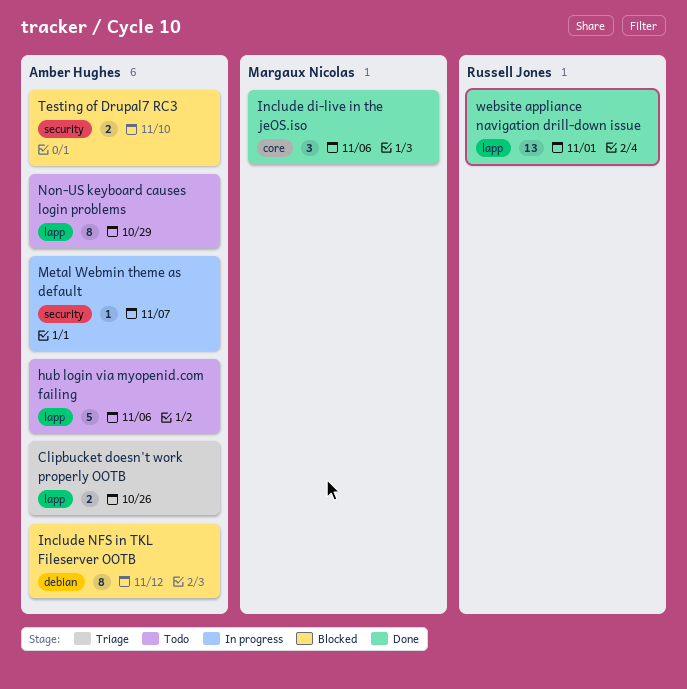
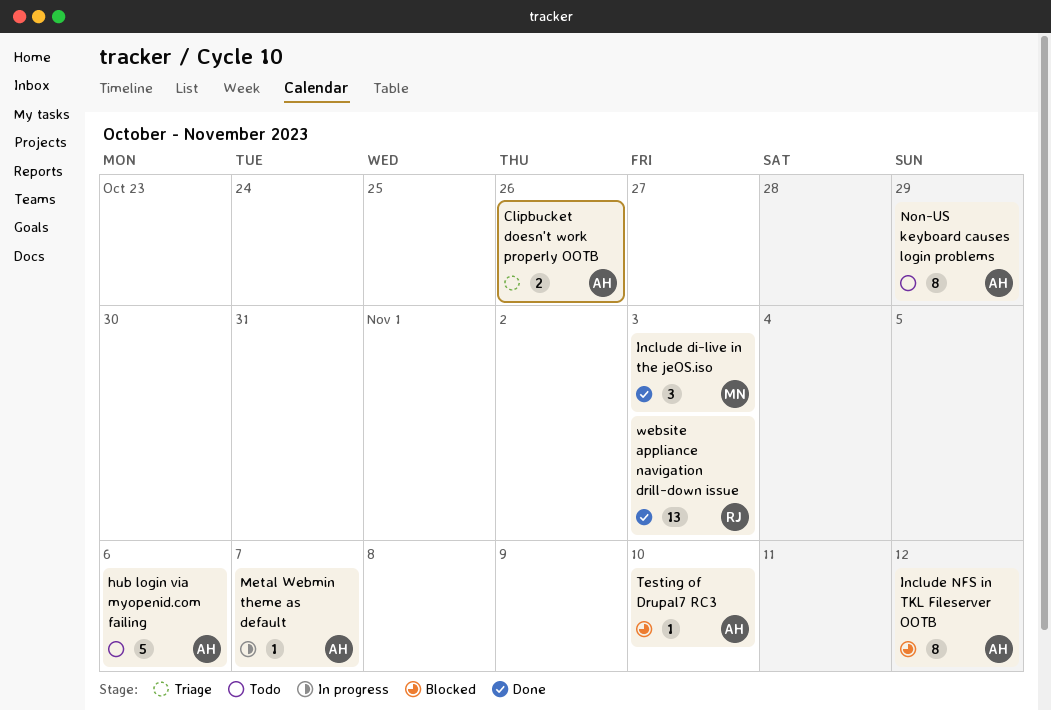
Include di-live in the jeOS.iso, due: Nov 6 -> Nov 3
Testing of Drupal7 RC3, estimate: 2 -> 1
website appliance navigation drill-down issue, due: Nov 1 -> Nov 3

